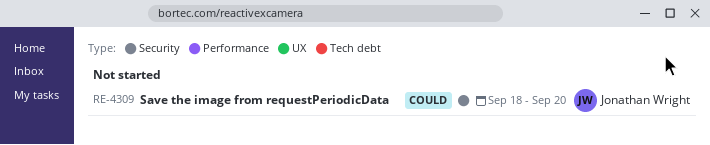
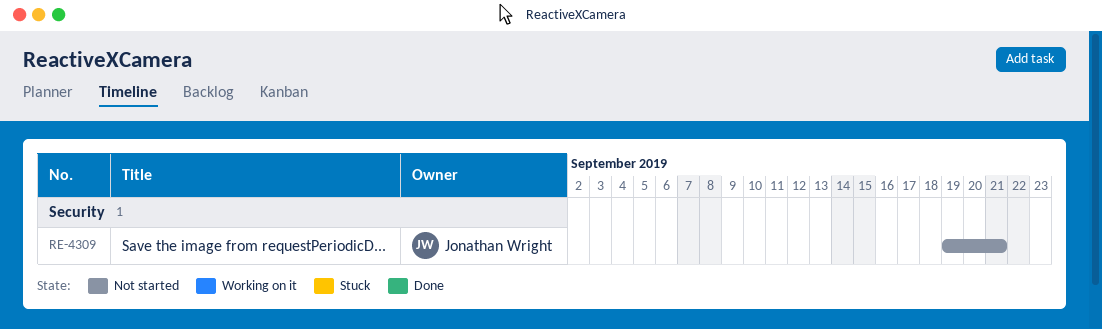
RE-4309, start: Sep 18 -> Sep 19
RE-4309, due: Sep 20 -> Sep 21

